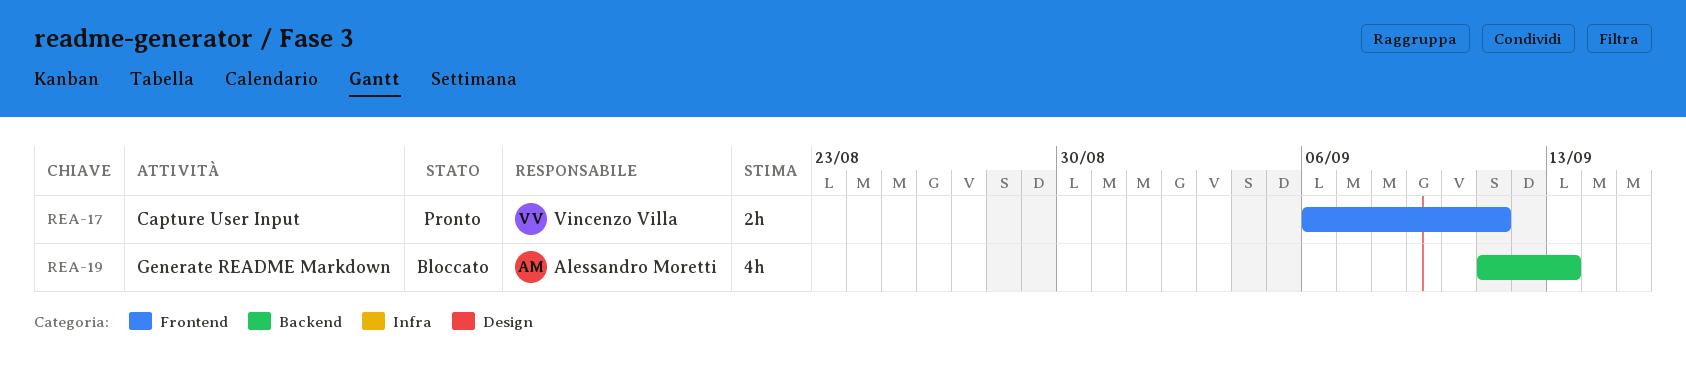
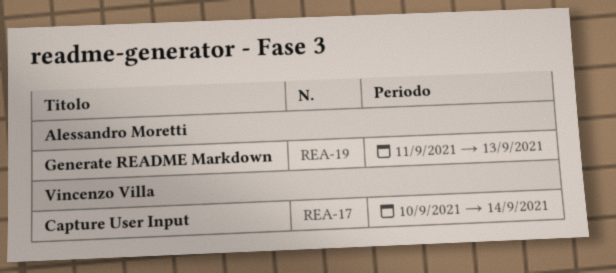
REA-17, start: Sep 6 -> Sep 10
REA-17, due: Sep 11 -> Sep 14

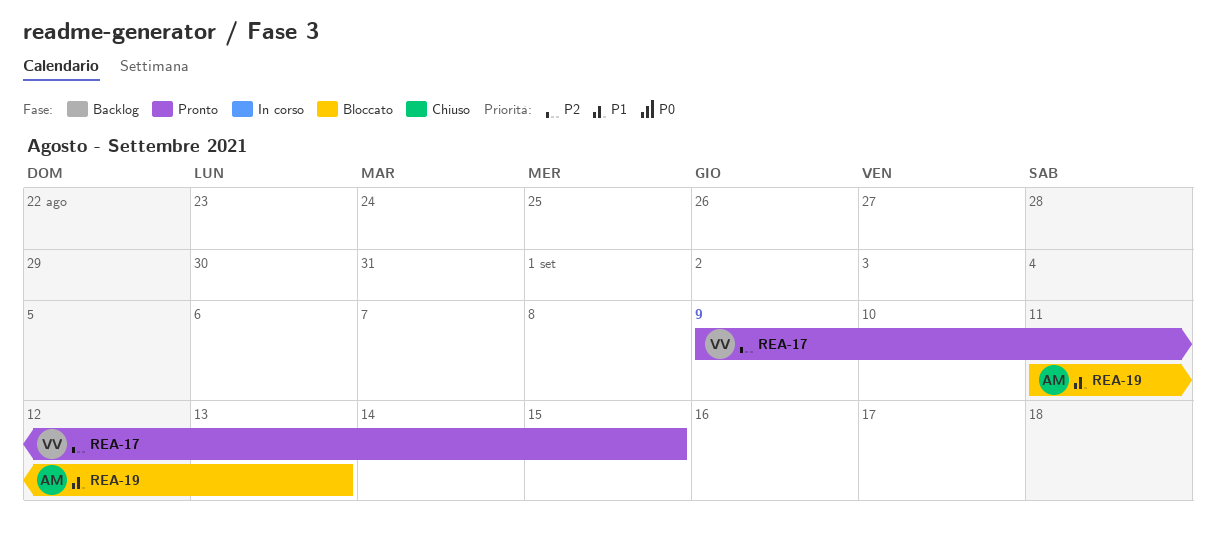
REA-17, start: Sep 10 -> Sep 9
REA-17, due: Sep 14 -> Sep 15

